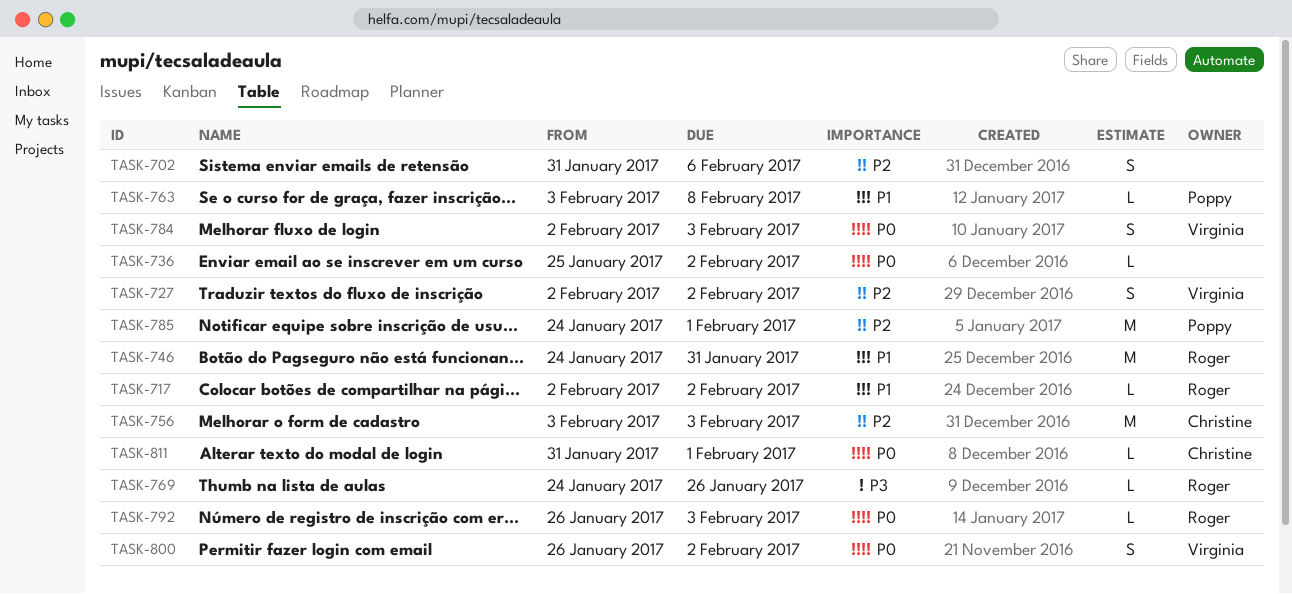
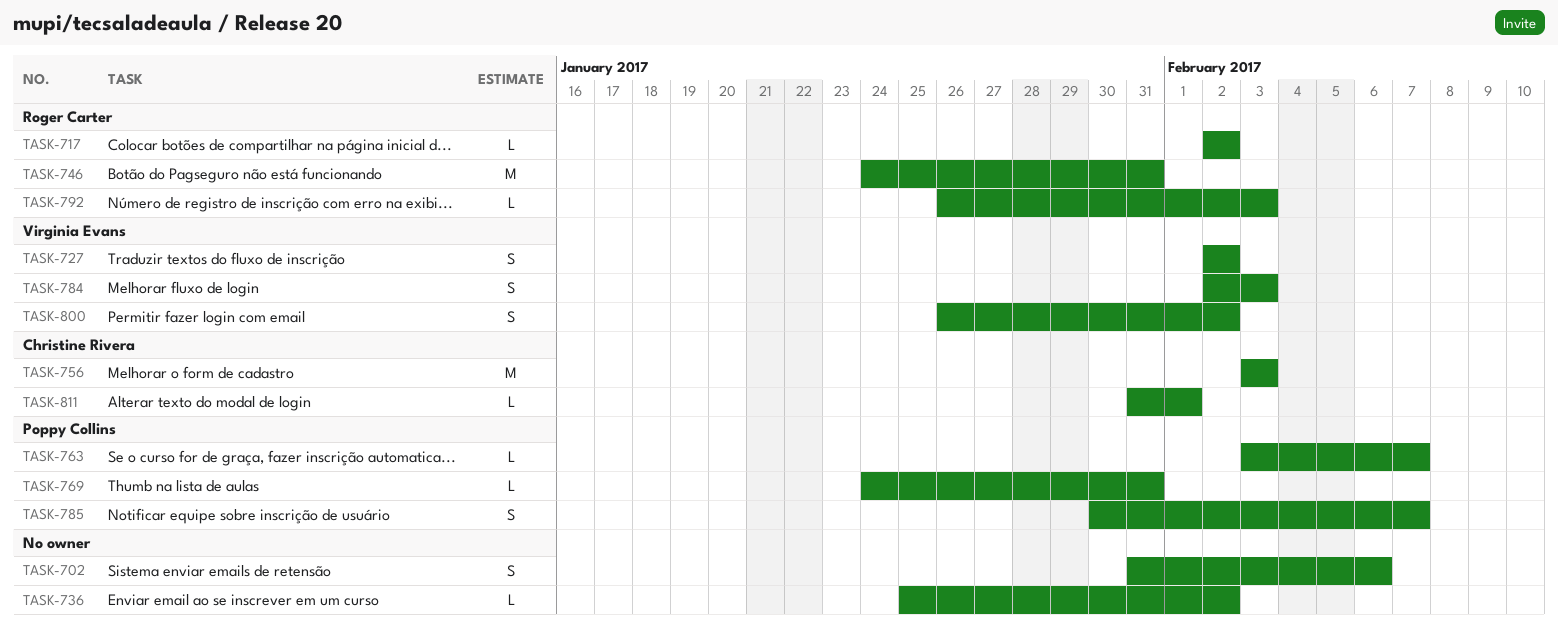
TASK-763, due: Feb 8 -> Feb 7
TASK-769, owner: Roger Carter -> Poppy Collins
TASK-769, due: Jan 26 -> Jan 31
TASK-785, estimate: M -> S
TASK-785, start: Jan 24 -> Jan 30
TASK-785, due: Feb 1 -> Feb 7

